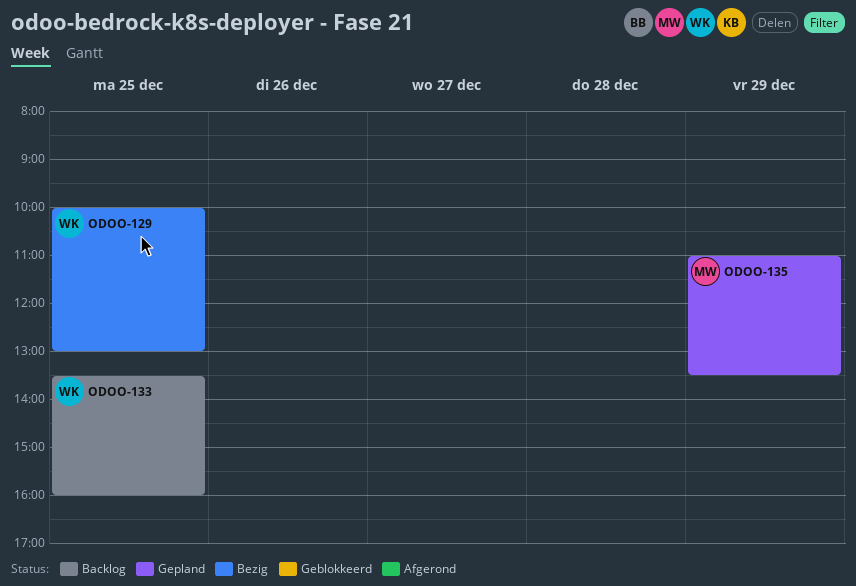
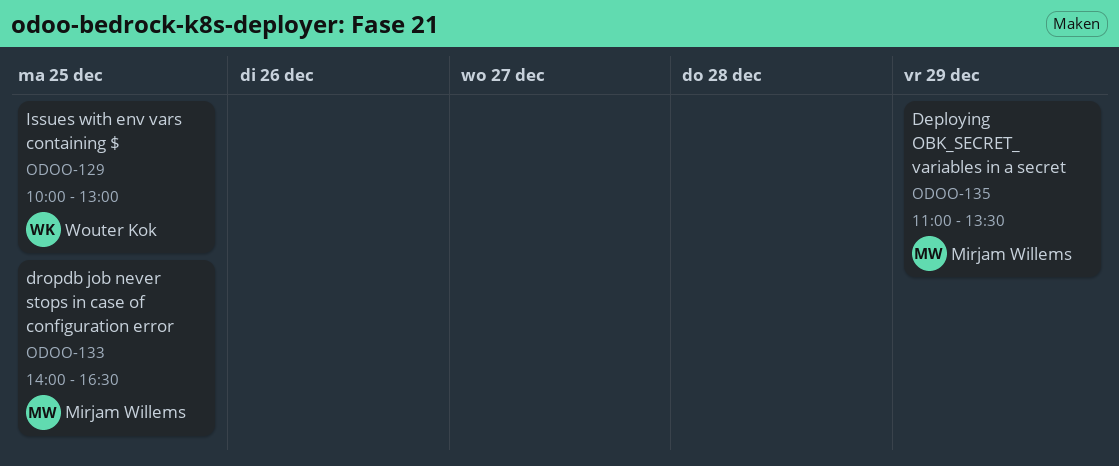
ODOO-133, owner: Wouter Kok -> Mirjam Willems
ODOO-133, begins: 13:30 -> 14:00
ODOO-133, ends: 16:00 -> 16:30

